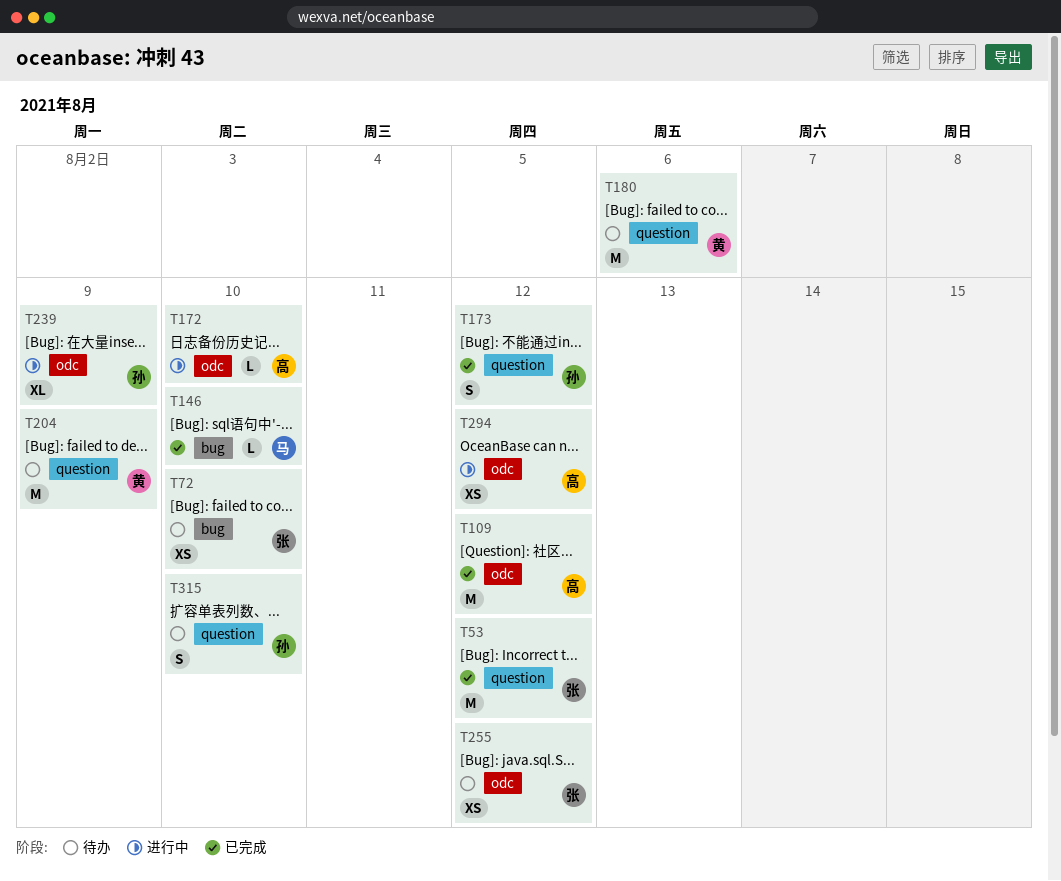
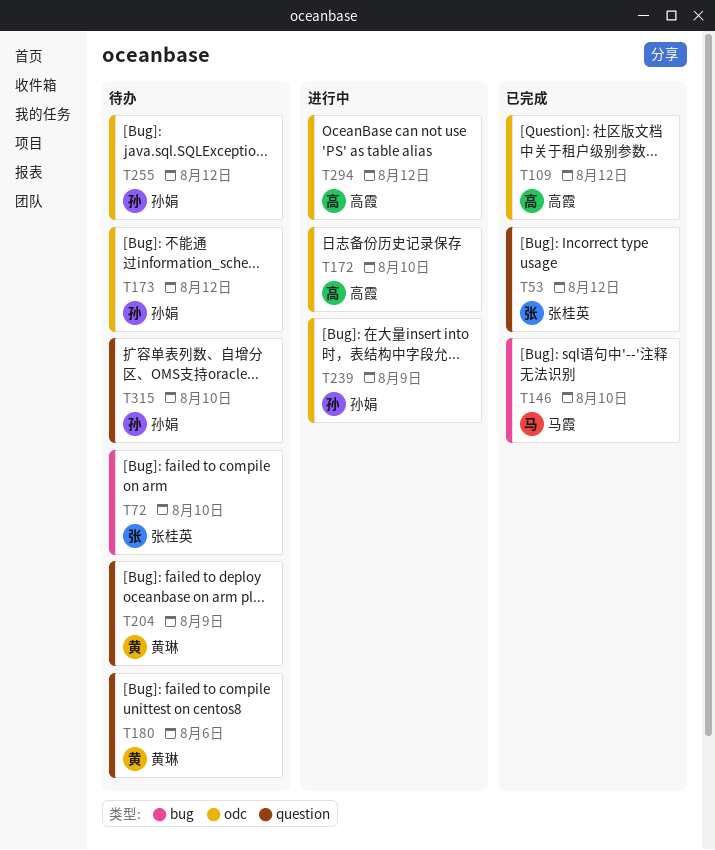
T173, status: 已完成 -> 待办
T173, label: question -> odc
T255, owner: 张桂英 -> 孙娟

